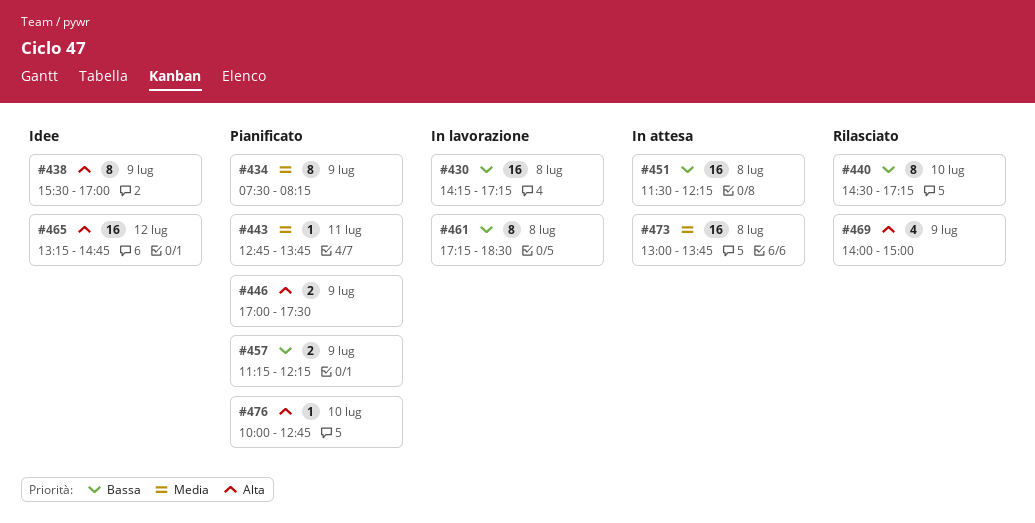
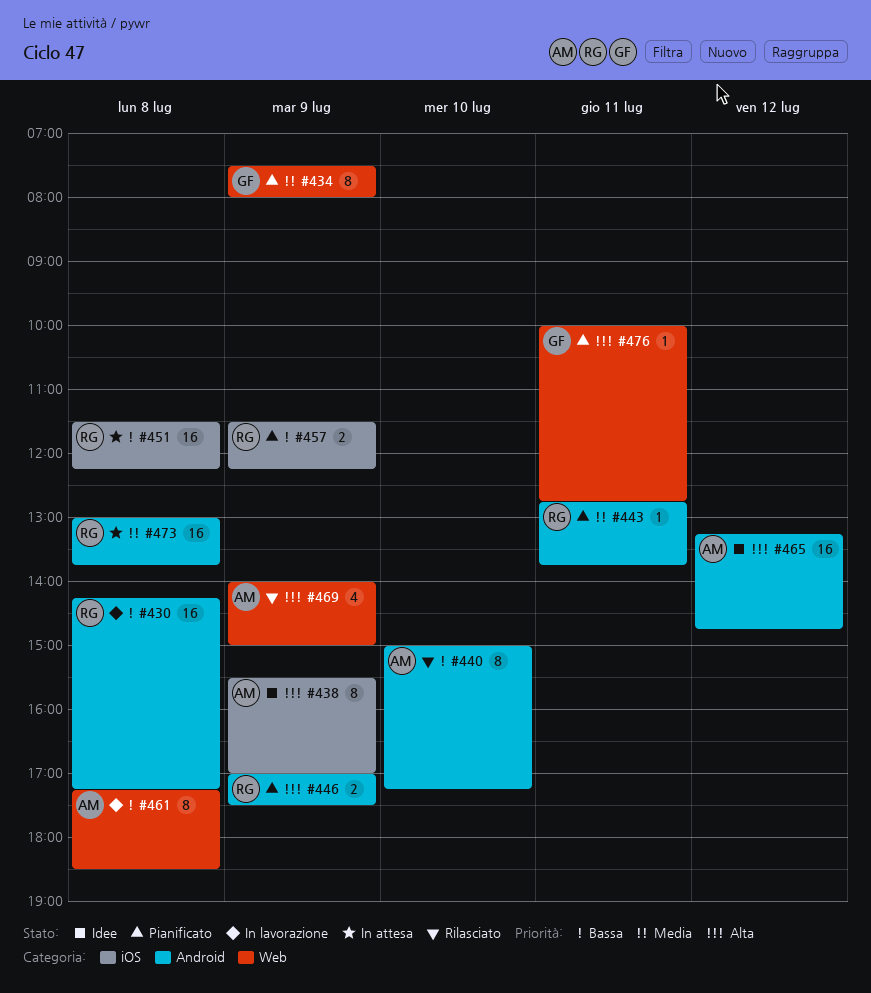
#434, ends: 08:15 -> 08:00
#440, begins: 14:30 -> 15:00
#457, begins: 11:15 -> 11:30
#476, day: Jul 10 -> Jul 11

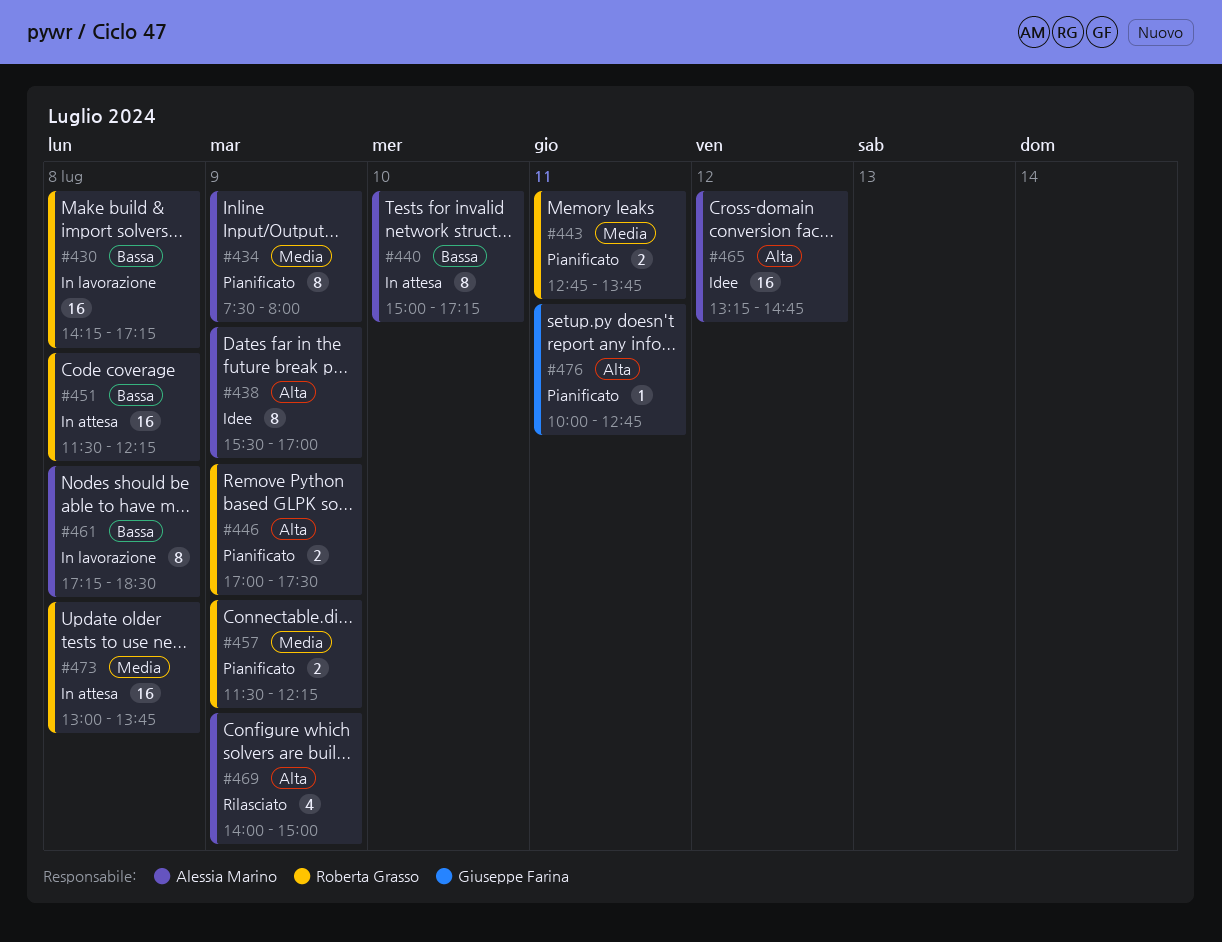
#434, owner: Giuseppe Farina -> Alessia Marino
#440, status: Rilasciato -> In attesa
#443, estimate: 1 -> 2
#457, priority: Bassa -> Media

